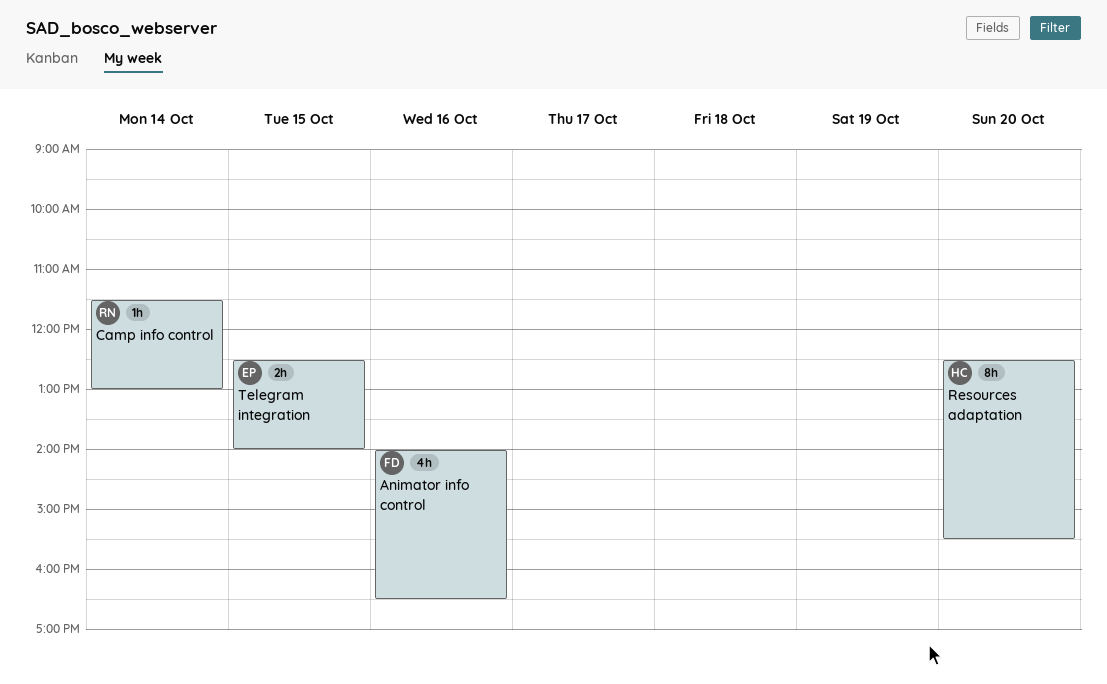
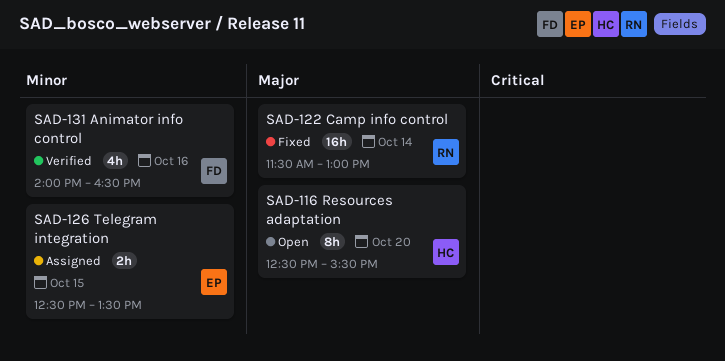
Camp info control, estimate: 1h -> 16h
Telegram integration, ends: 14:00 -> 13:30

